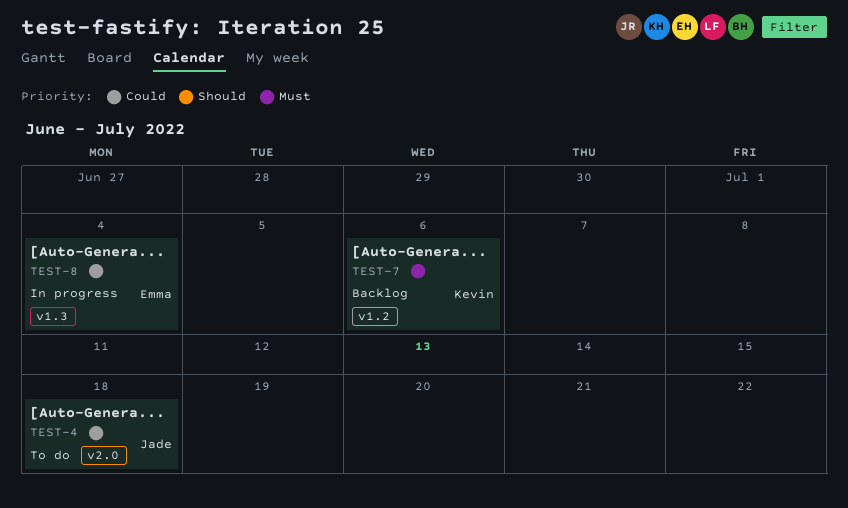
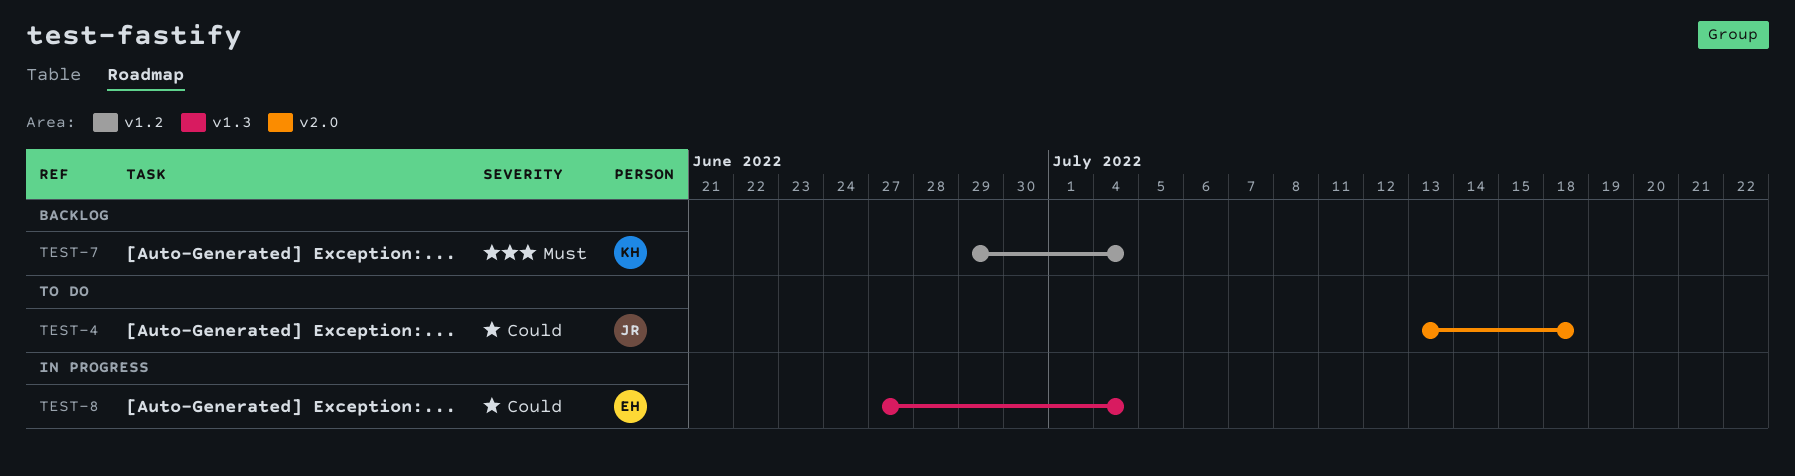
TEST-7, due: Jul 6 -> Jul 4

